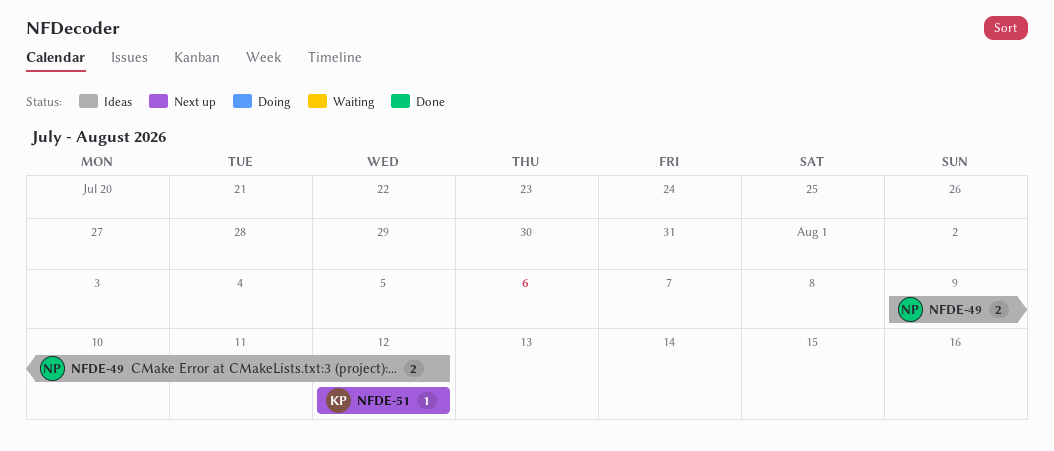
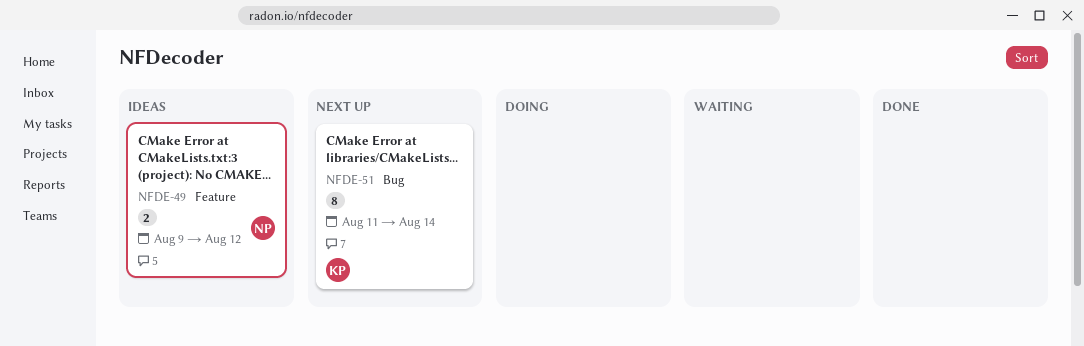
NFDE-51, estimate: 1 -> 8
NFDE-51, start: Aug 12 -> Aug 11
NFDE-51, due: Aug 12 -> Aug 14

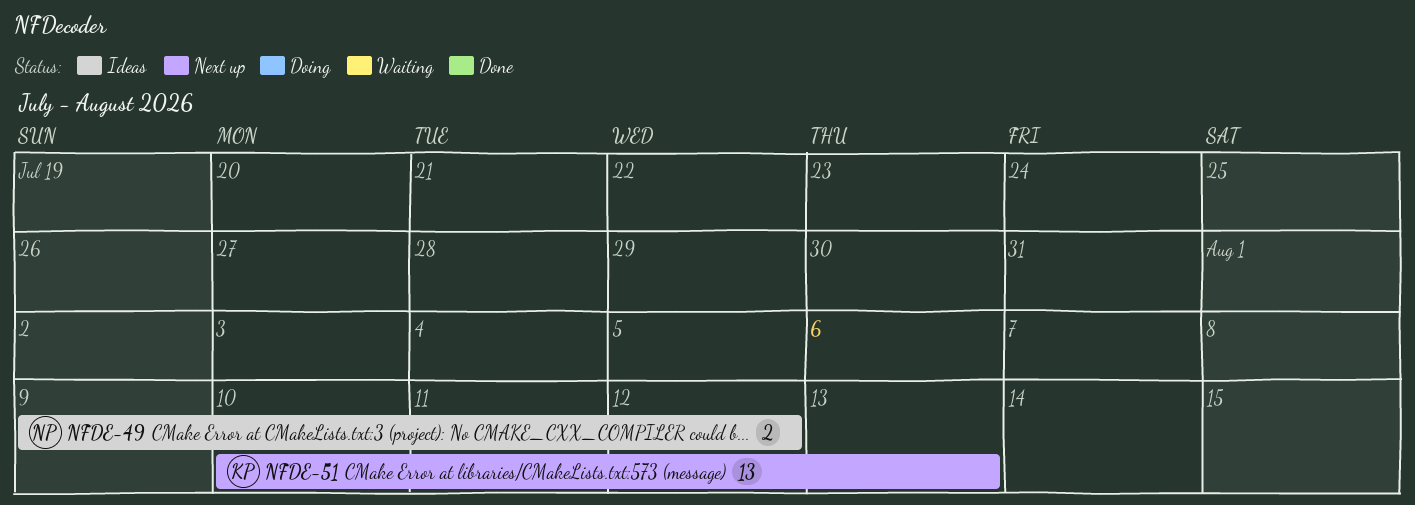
NFDE-51, estimate: 8 -> 13
NFDE-51, start: Aug 11 -> Aug 10
NFDE-51, due: Aug 14 -> Aug 13

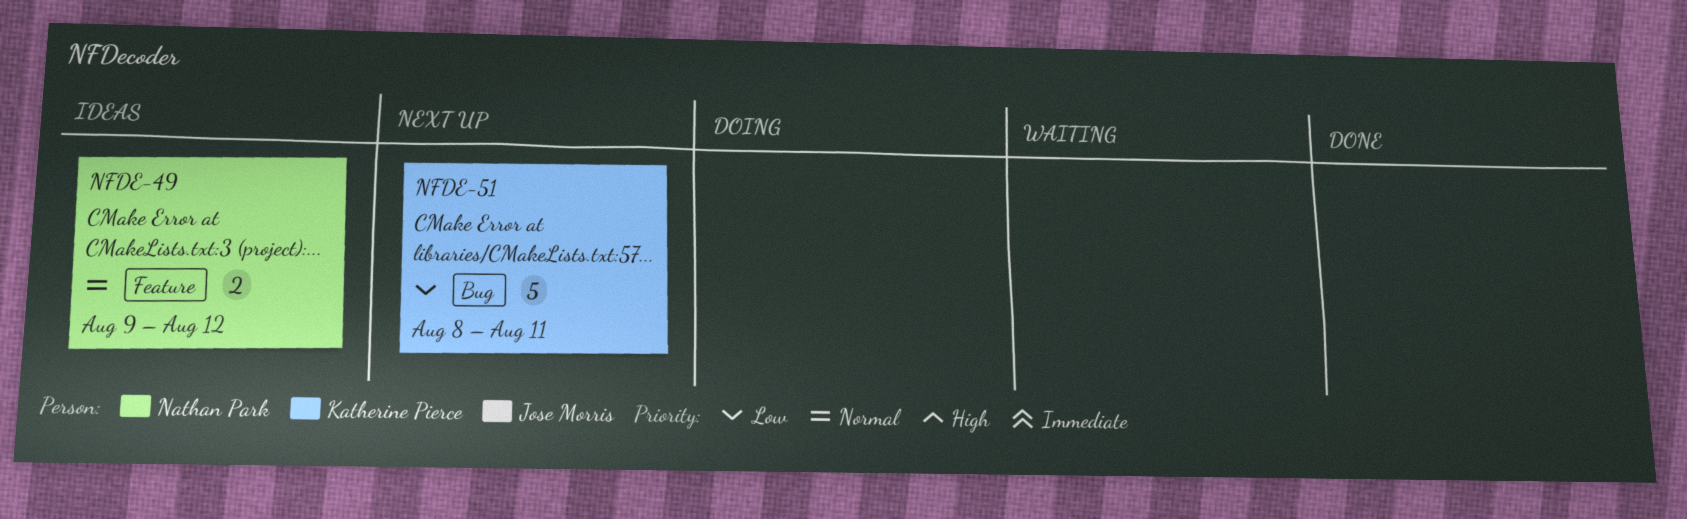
NFDE-51, estimate: 13 -> 5
NFDE-51, start: Aug 10 -> Aug 8
NFDE-51, due: Aug 13 -> Aug 11

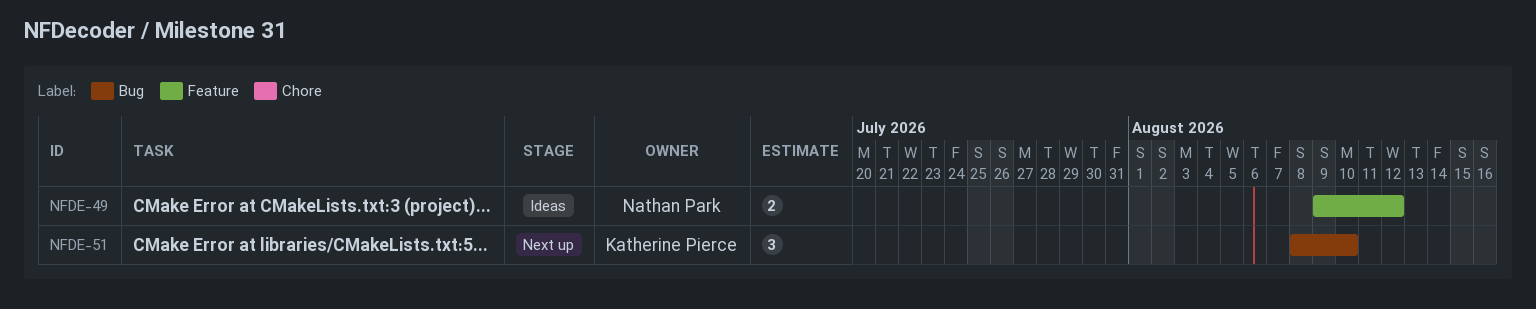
NFDE-51, estimate: 5 -> 3
NFDE-51, due: Aug 11 -> Aug 10

